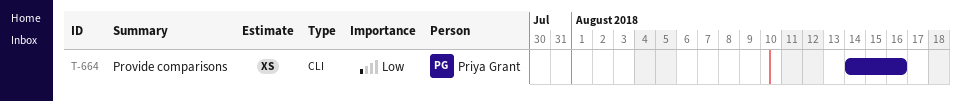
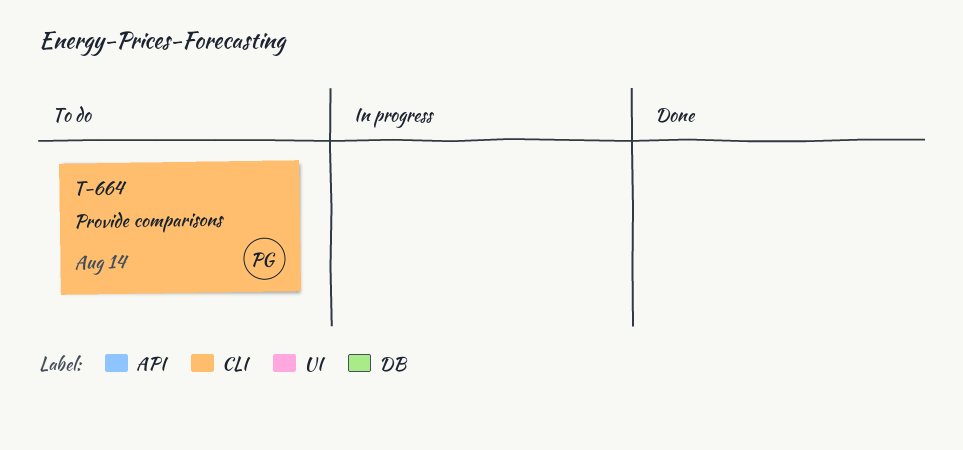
T-664, due: Aug 16 -> Aug 14

